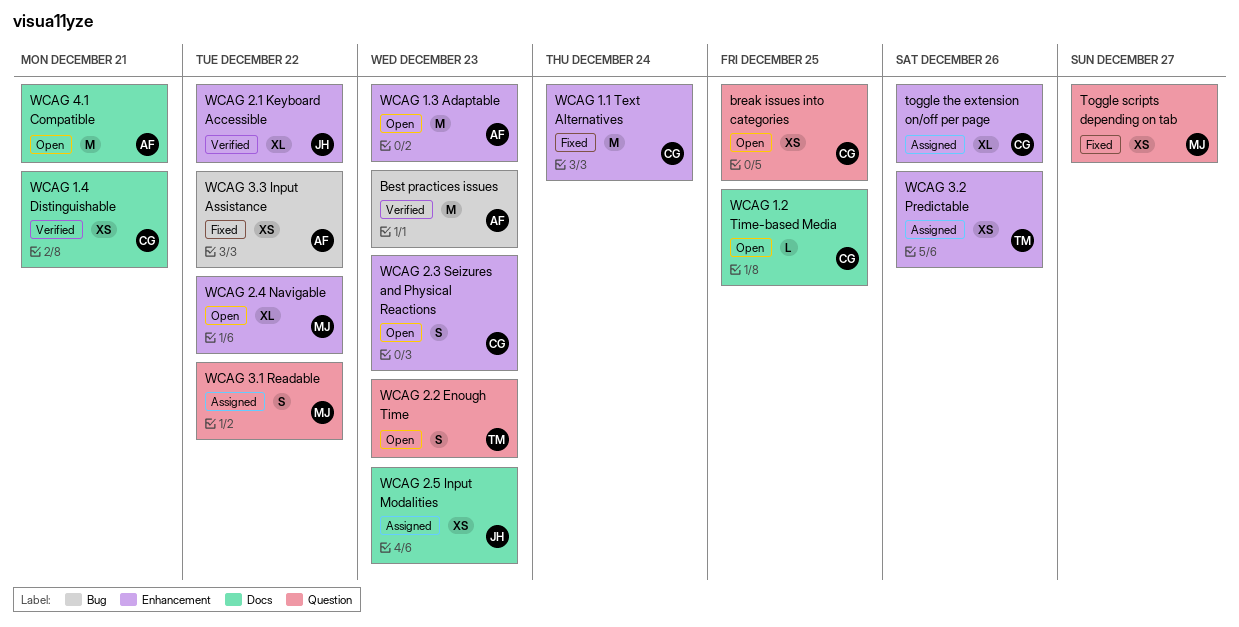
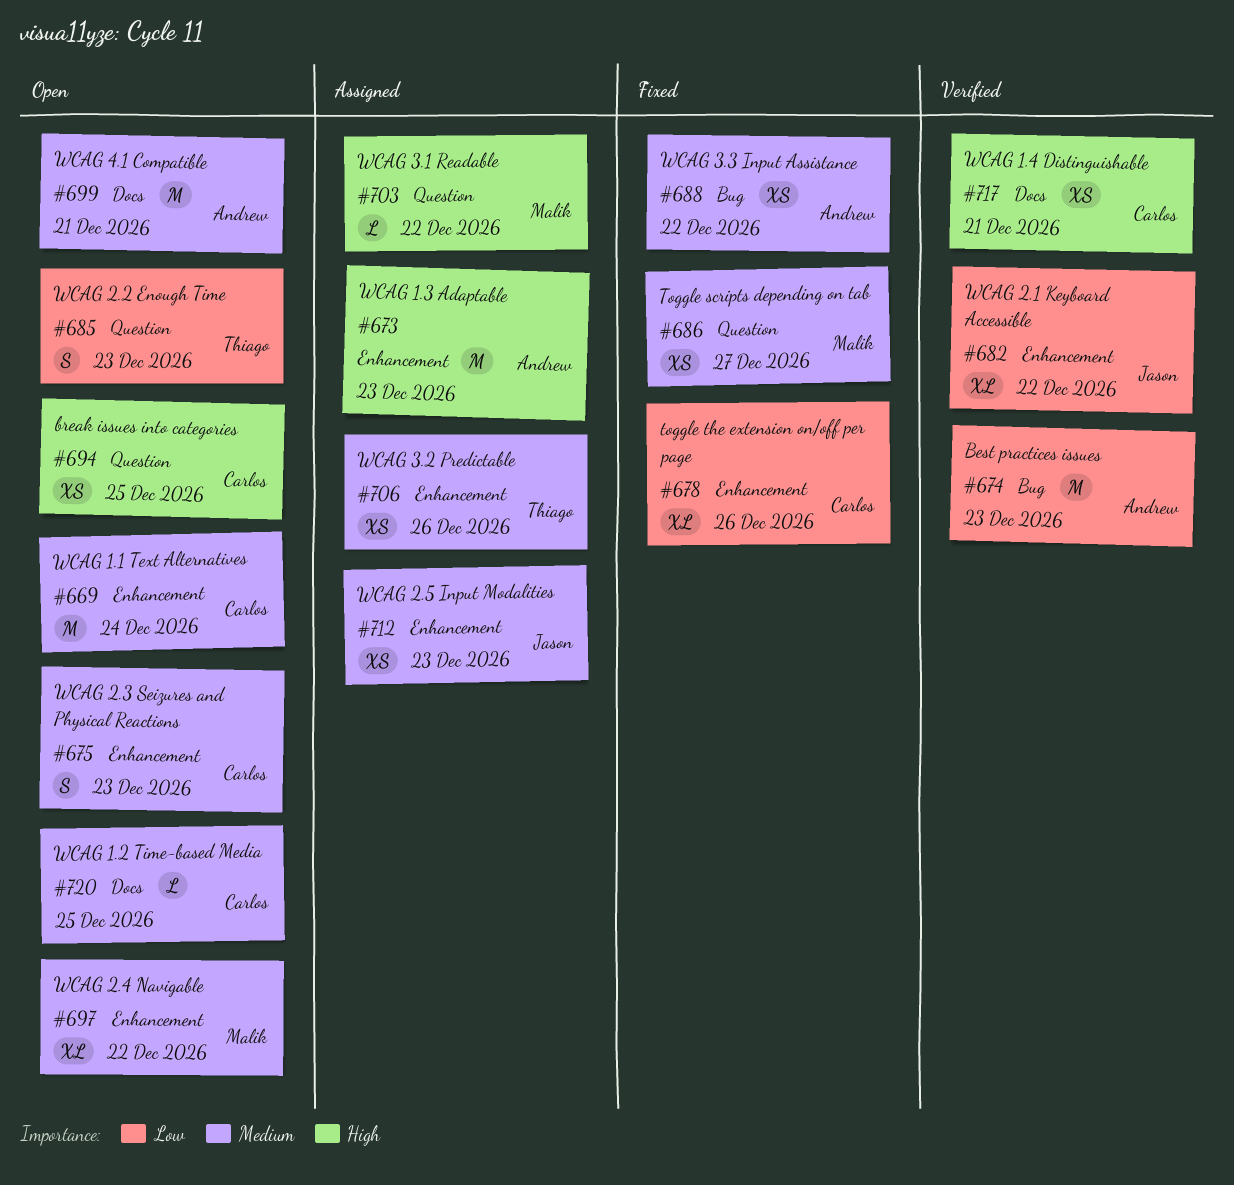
toggle the extension on/off per page, status: Assigned -> Fixed
WCAG 1.1 Text Alternatives, status: Fixed -> Open
WCAG 1.3 Adaptable, status: Open -> Assigned
WCAG 2.5 Input Modalities, label: Docs -> Enhancement
WCAG 3.1 Readable, estimate: S -> L

